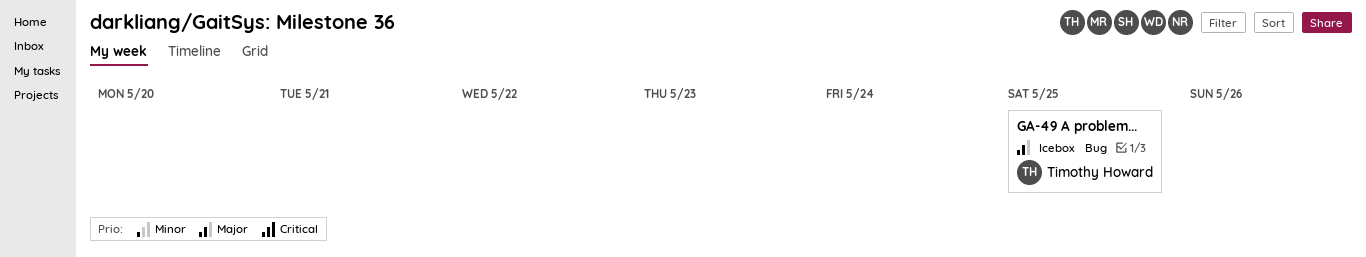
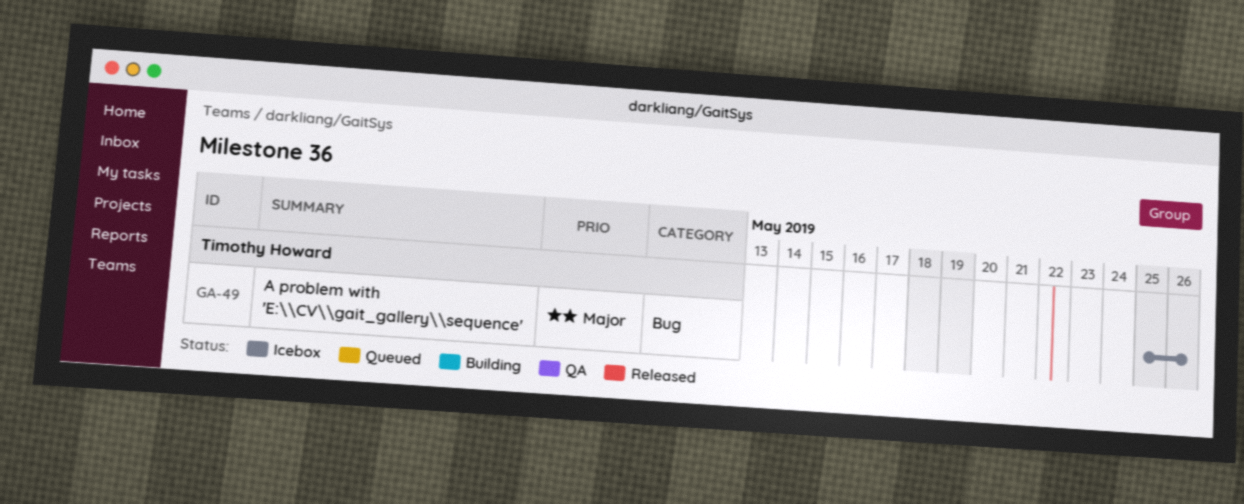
GA-49, due: May 25 -> May 26

